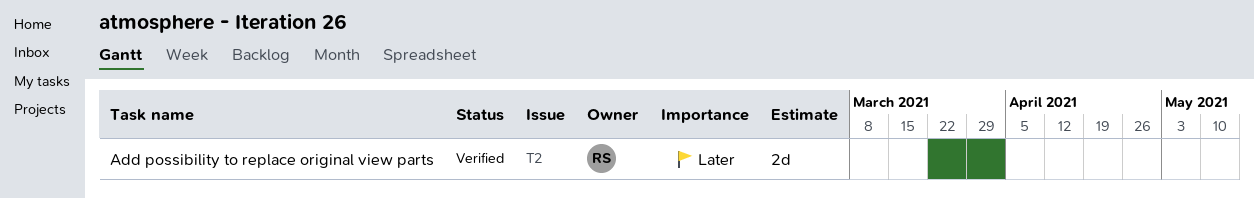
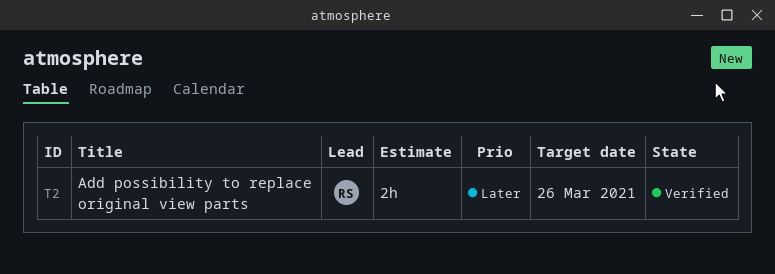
T2, estimate: 2d -> 2h
T2, due: Apr 2 -> Mar 26

